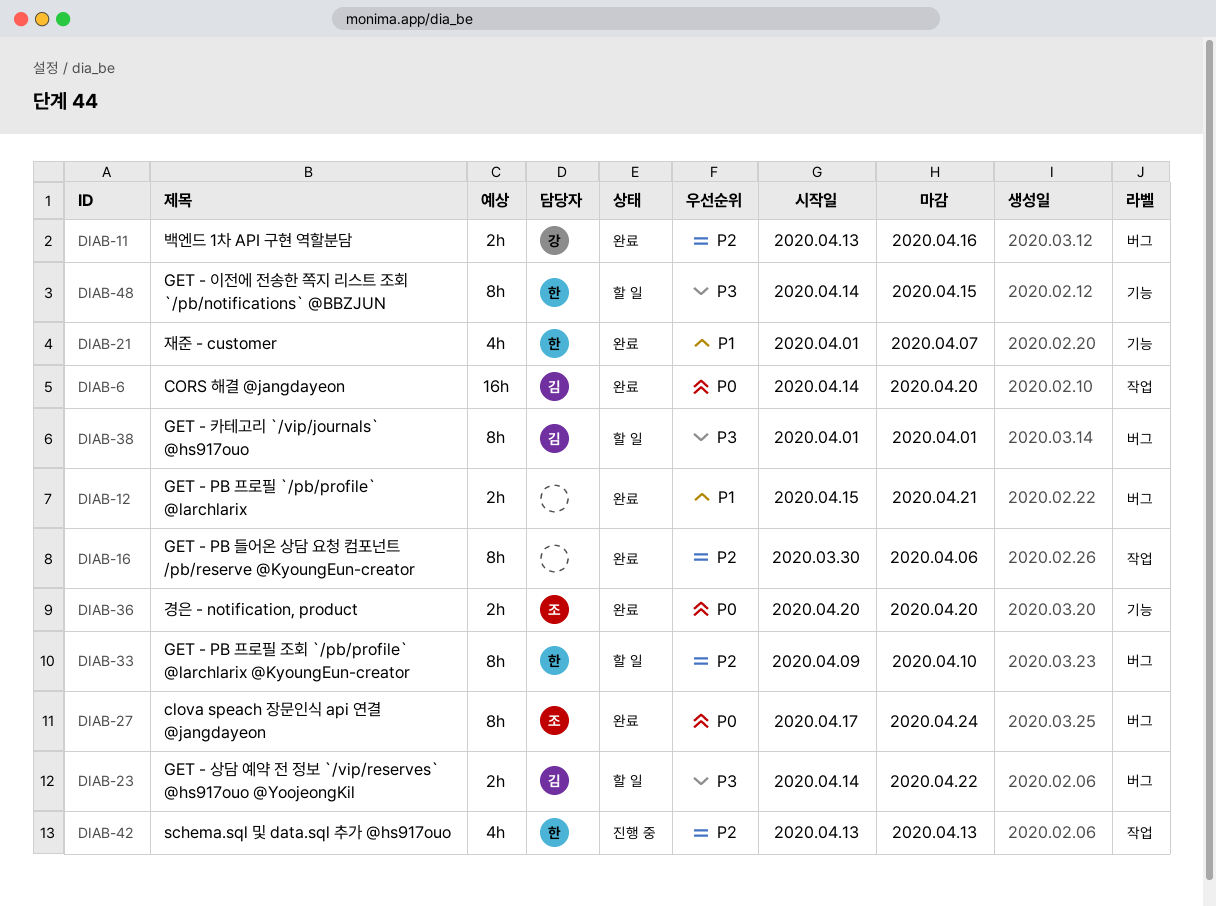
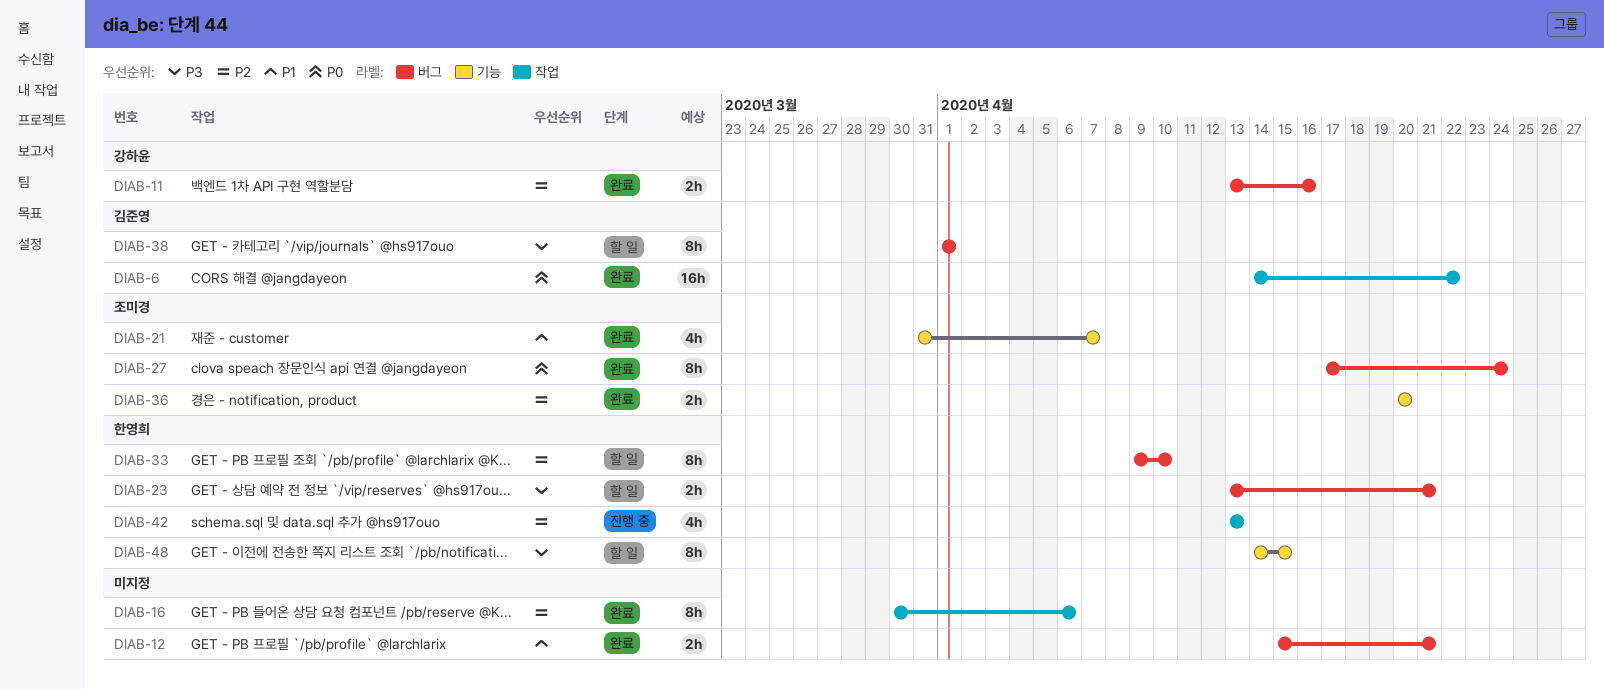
DIAB-6, due: Apr 20 -> Apr 22
DIAB-21, owner: 한영희 -> 조미경
DIAB-21, start: Apr 1 -> Mar 31
DIAB-23, owner: 김준영 -> 한영희
DIAB-23, start: Apr 14 -> Apr 13
DIAB-23, due: Apr 22 -> Apr 21
DIAB-36, priority: P0 -> P2

